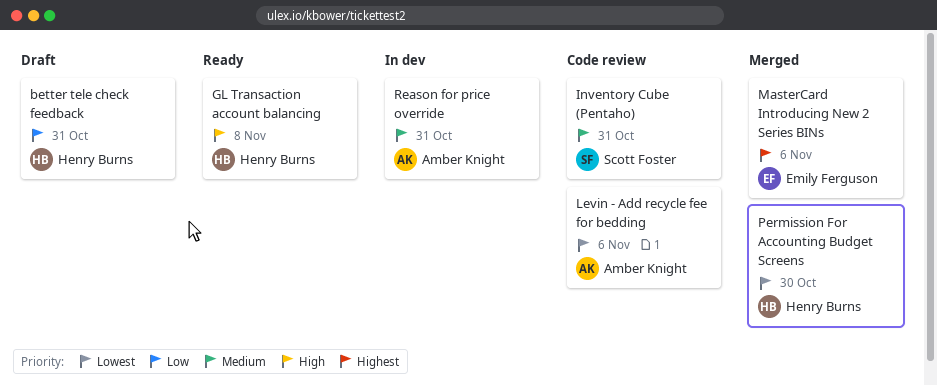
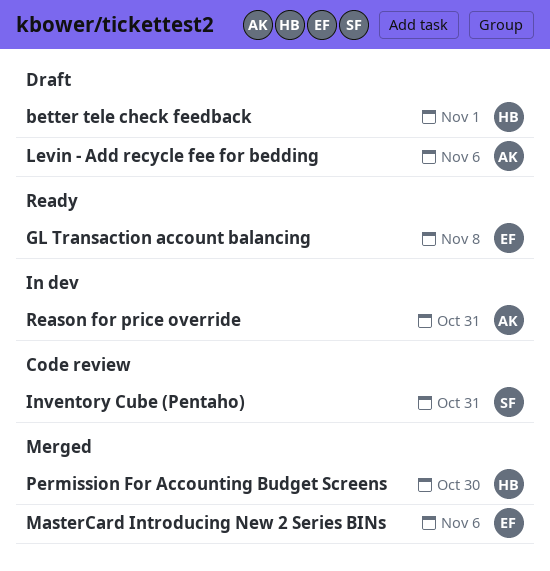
better tele check feedback, due: Oct 31 -> Nov 1
GL Transaction account balancing, owner: Henry Burns -> Emily Ferguson
Levin - Add recycle fee for bedding, status: Code review -> Draft

